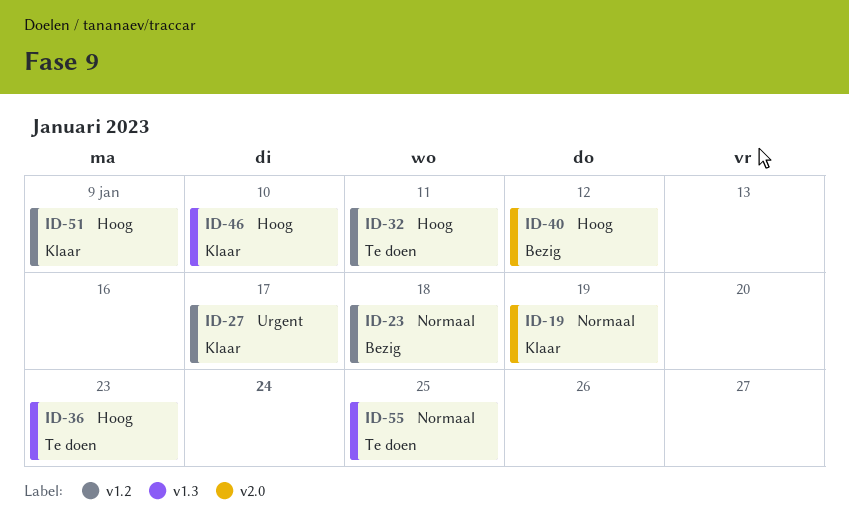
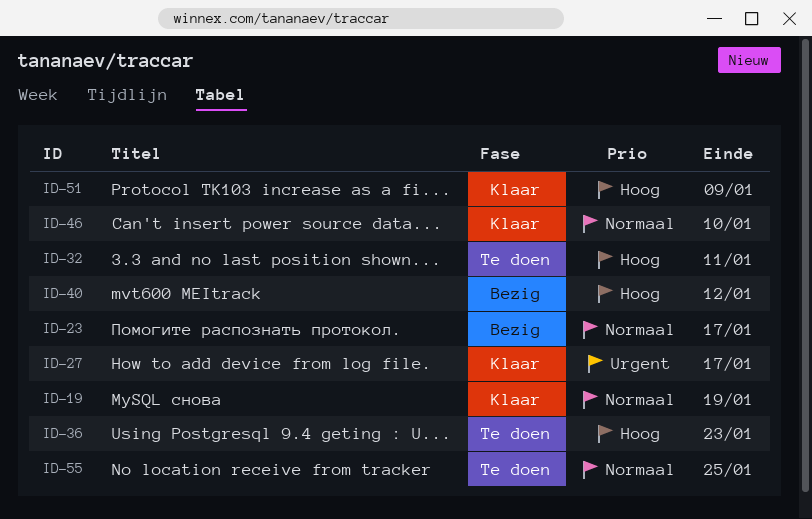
ID-23, due: Jan 18 -> Jan 17
ID-46, priority: Hoog -> Normaal

